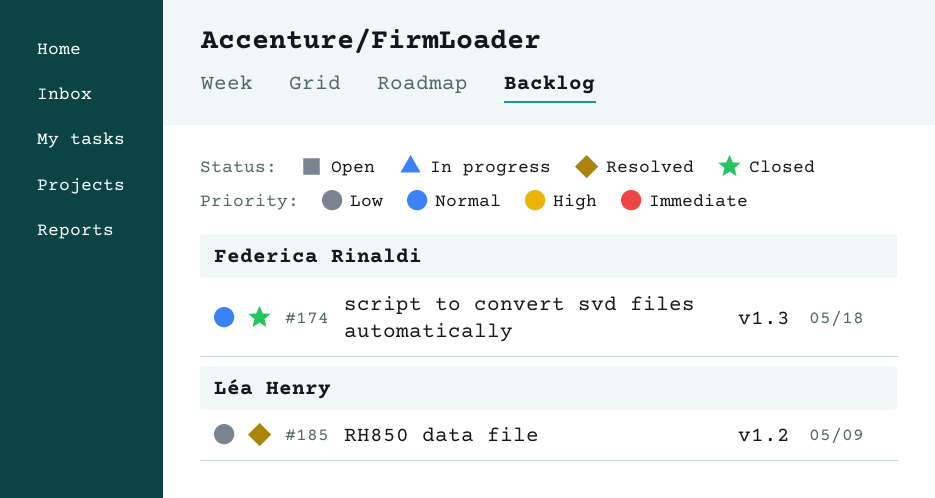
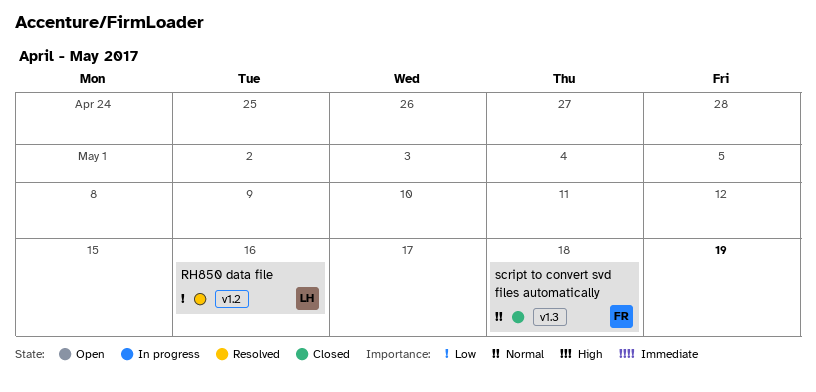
RH850 data file, due: May 9 -> May 16

